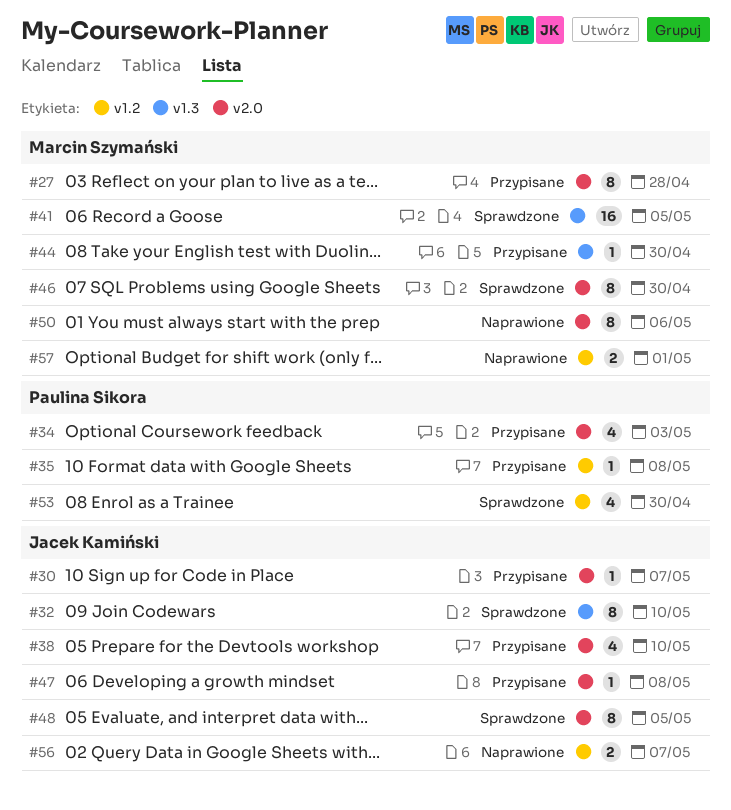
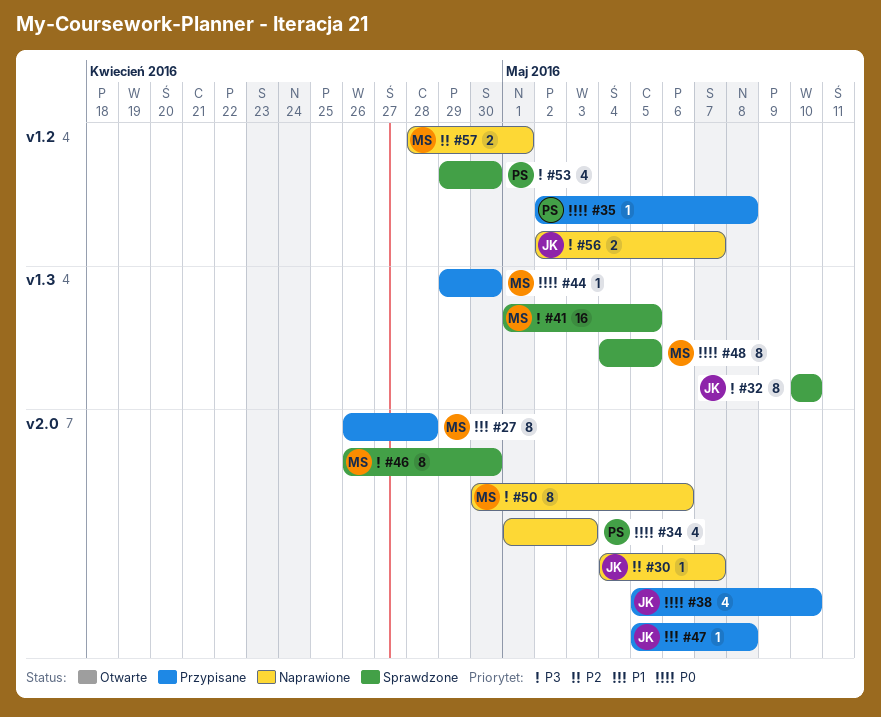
#30, status: Przypisane -> Naprawione
#34, status: Przypisane -> Naprawione
#48, owner: Jacek Kamiński -> Marcin Szymański
#48, label: v2.0 -> v1.3

